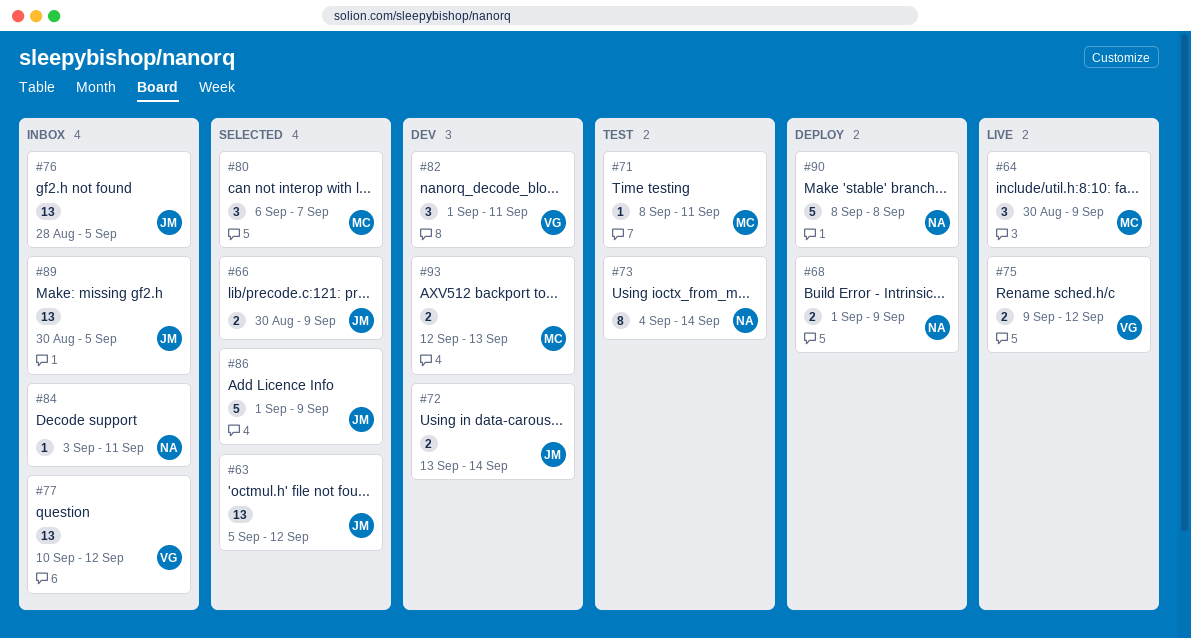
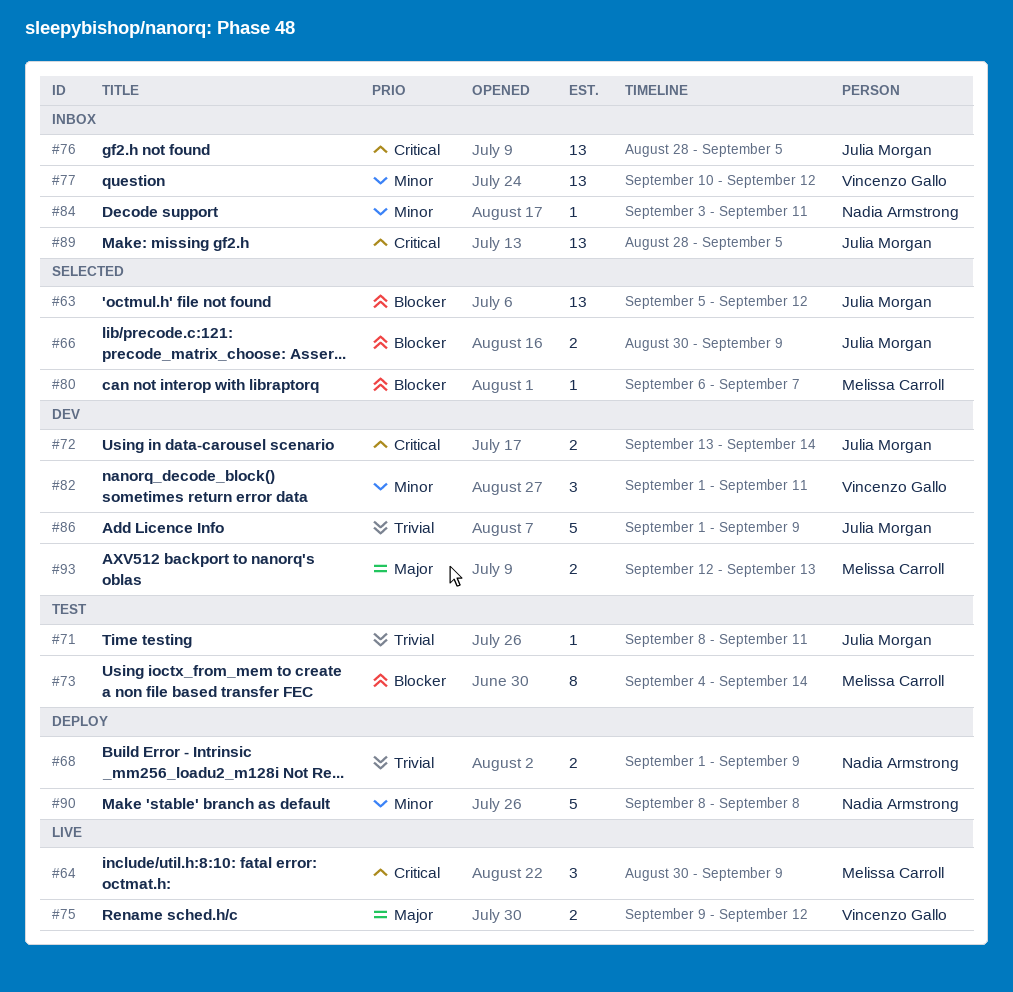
#71, owner: Melissa Carroll -> Julia Morgan
#73, owner: Nadia Armstrong -> Melissa Carroll
#80, estimate: 3 -> 1
#86, status: Selected -> Dev
#89, start: Aug 30 -> Aug 28

